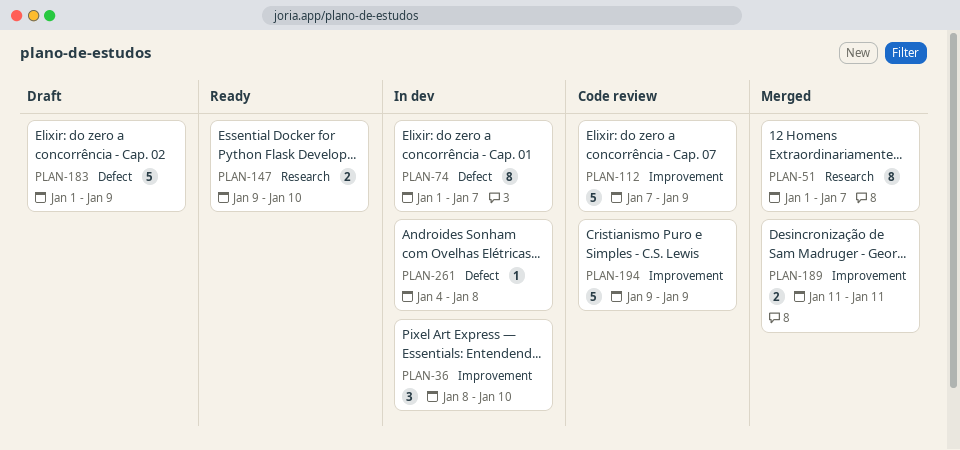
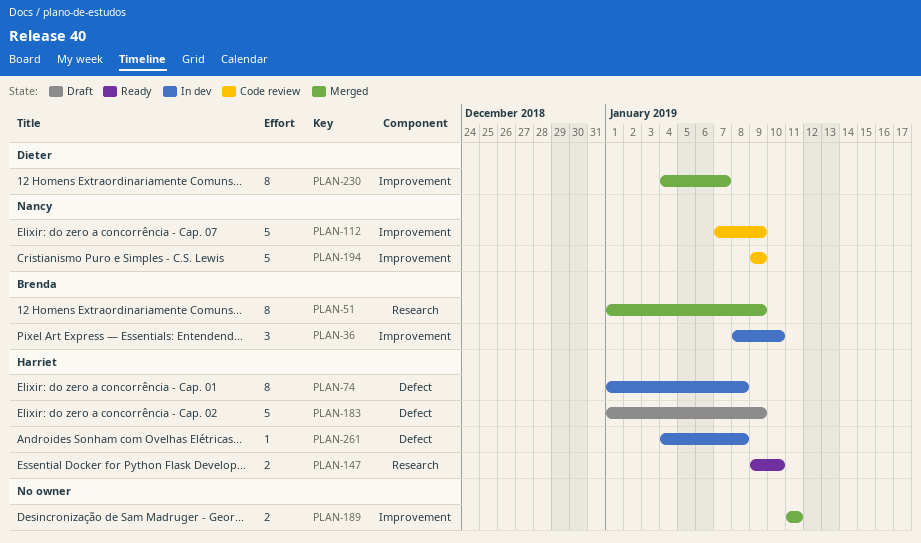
PLAN-51, due: Jan 7 -> Jan 9
PLAN-74, due: Jan 7 -> Jan 8
PLAN-230: none -> present

